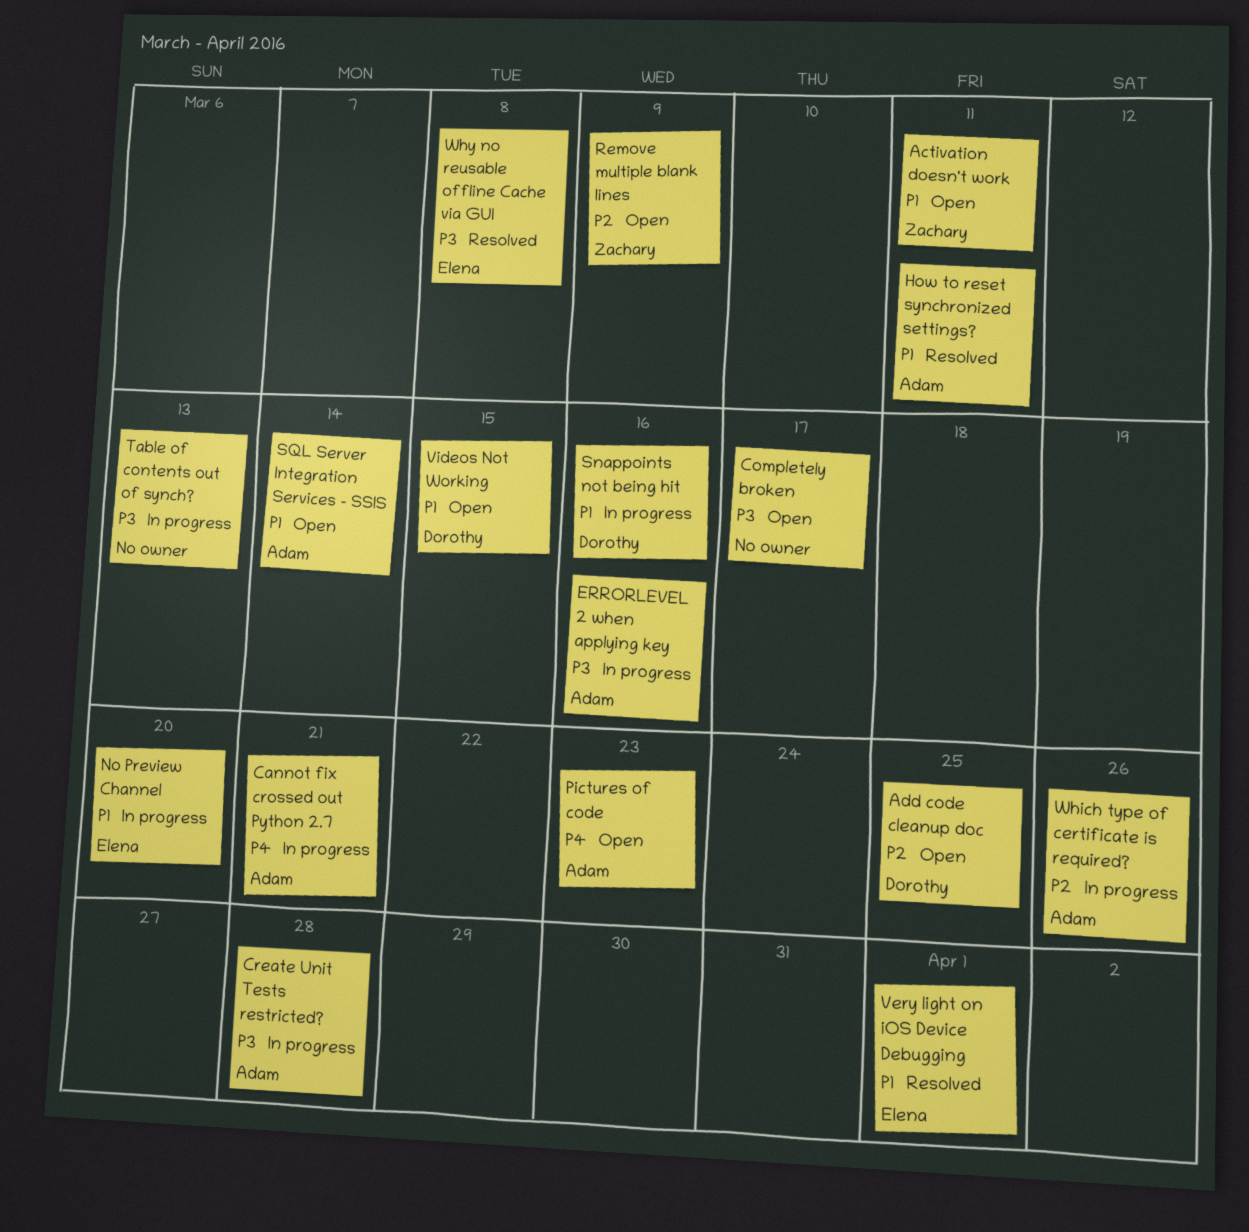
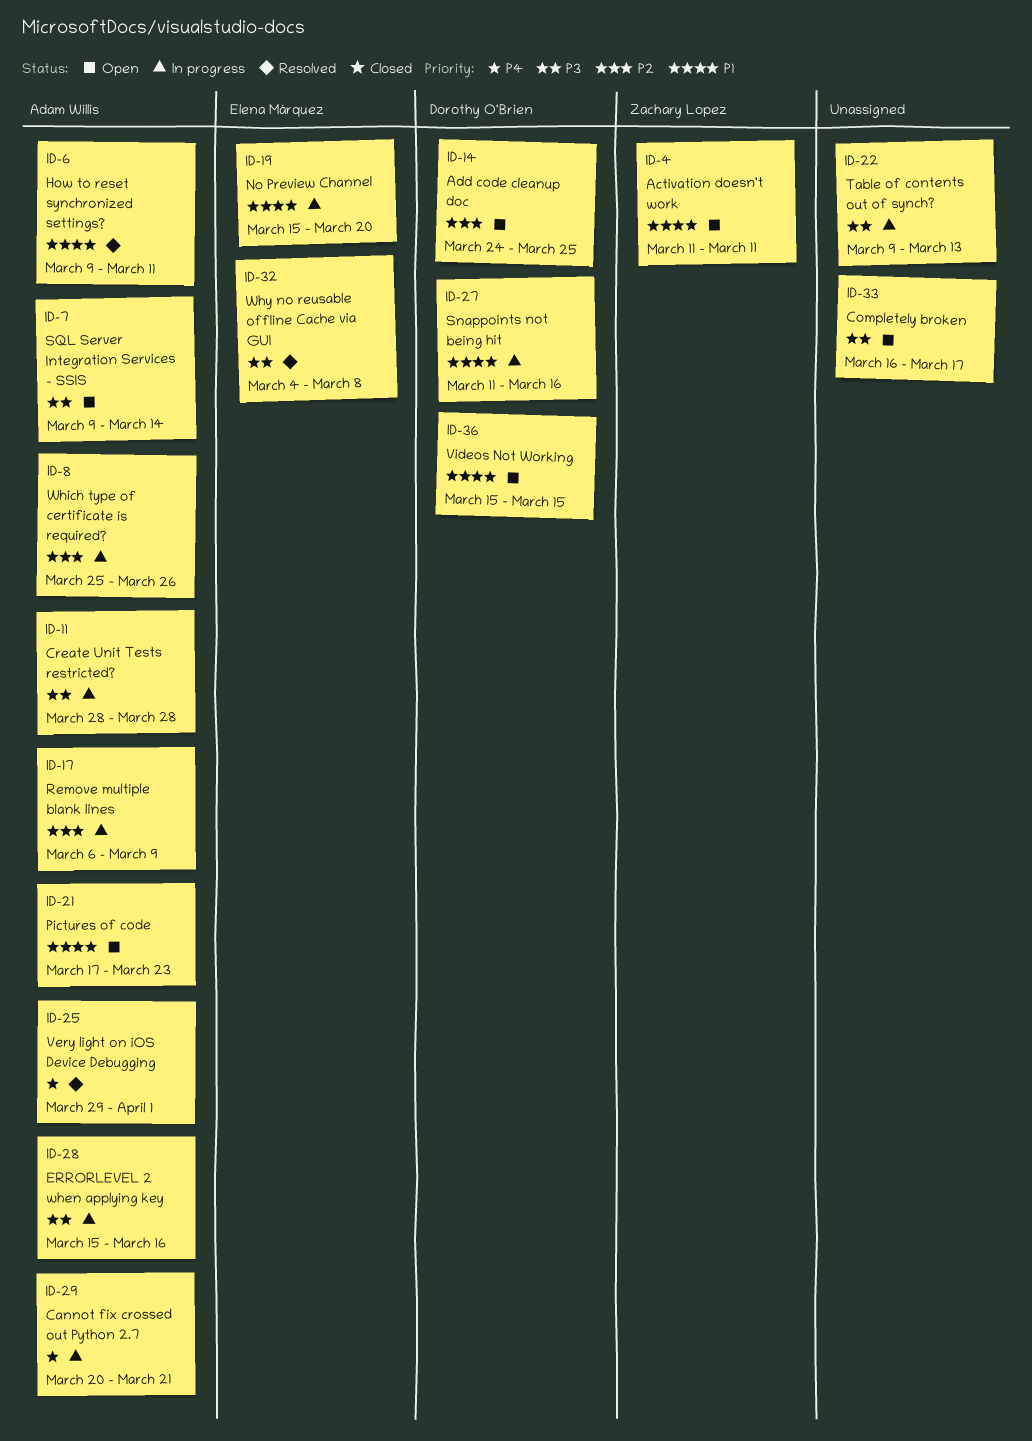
Pictures of code, priority: P4 -> P1
Remove multiple blank lines, status: Open -> In progress
Remove multiple blank lines, owner: Zachary Lopez -> Adam Willis
SQL Server Integration Services - SSIS, priority: P1 -> P3
Very light on iOS Device Debugging, owner: Elena Márquez -> Adam Willis
Very light on iOS Device Debugging, priority: P1 -> P4

